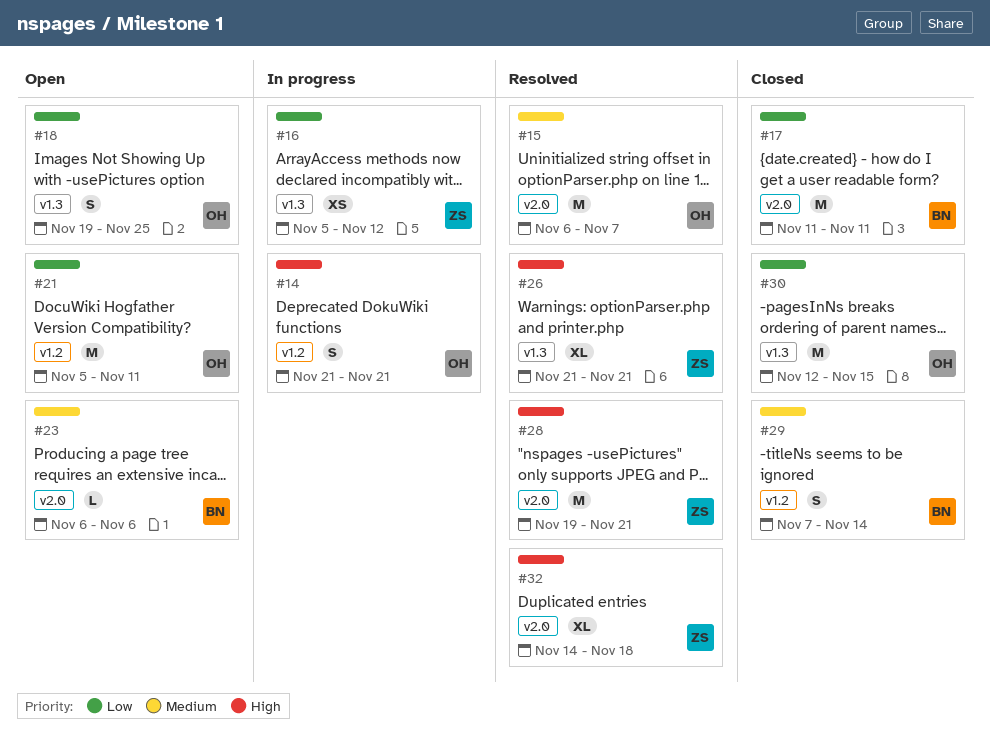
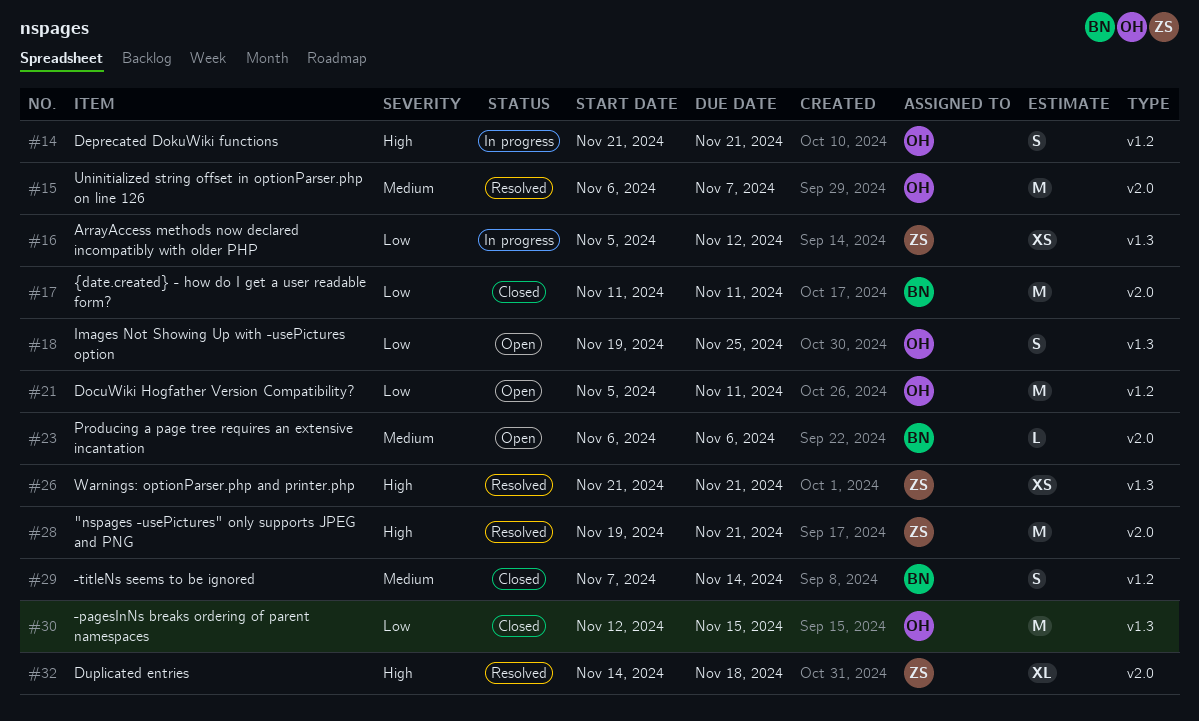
#26, estimate: XL -> XS

